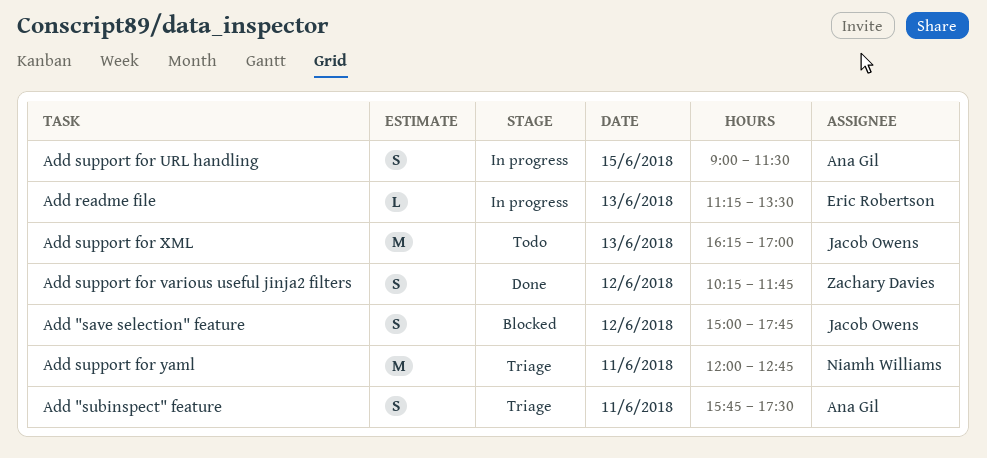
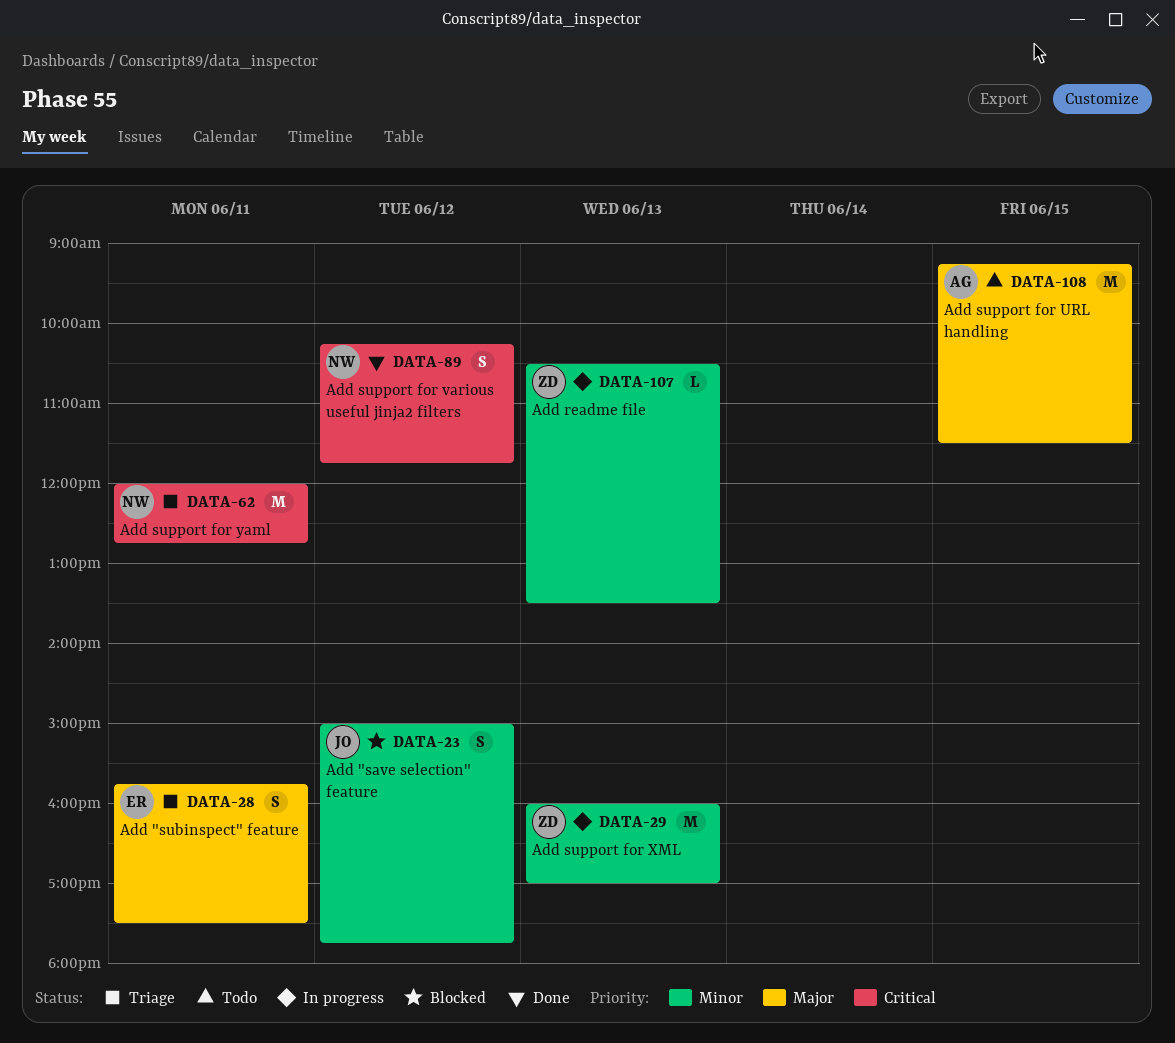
Add "subinspect" feature, owner: Ana Gil -> Eric Robertson
Add readme file, owner: Eric Robertson -> Zachary Davies
Add readme file, begins: 11:15 -> 10:30
Add support for URL handling, status: In progress -> Todo
Add support for URL handling, estimate: S -> M
Add support for URL handling, begins: 09:00 -> 09:15
Add support for various useful jinja2 filters, owner: Zachary Davies -> Niamh Williams
Add support for XML, status: Todo -> In progress
Add support for XML, owner: Jacob Owens -> Zachary Davies
Add support for XML, begins: 16:15 -> 16:00

